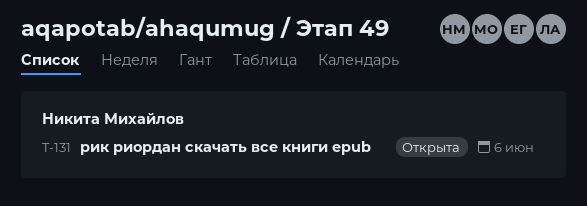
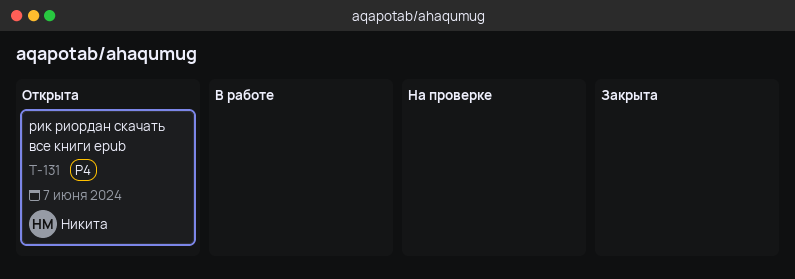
T-131, due: Jun 6 -> Jun 7

